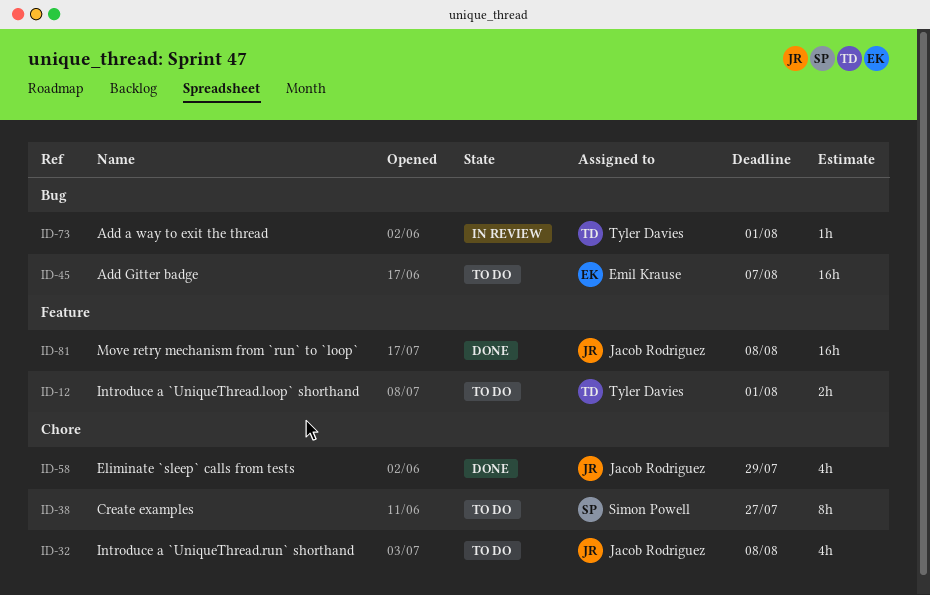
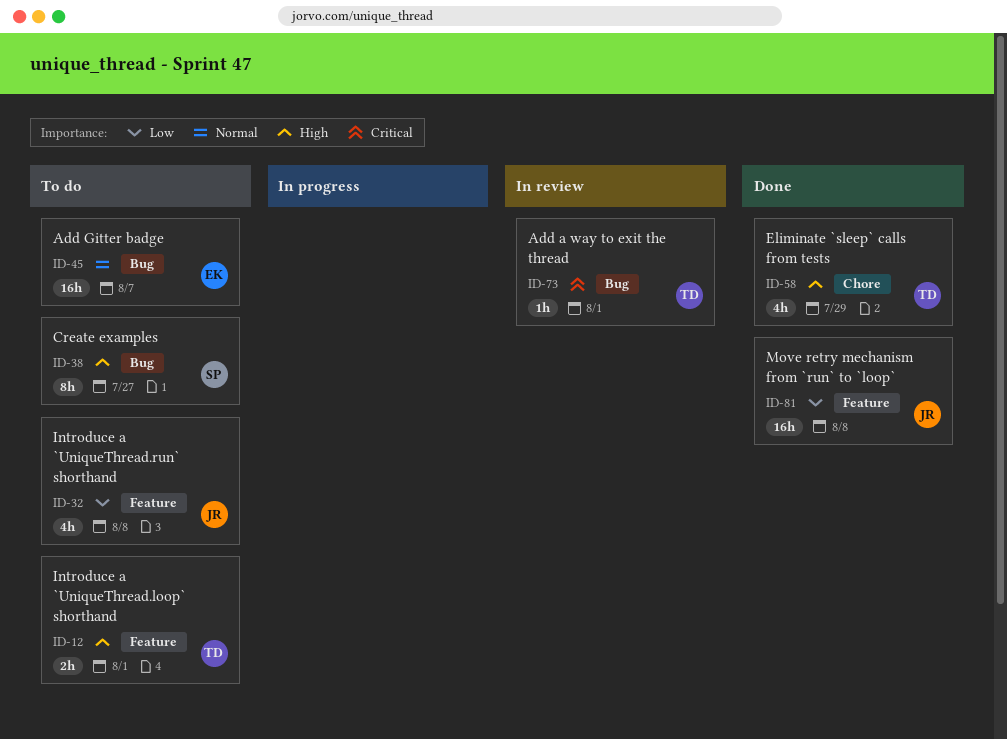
ID-32, label: Chore -> Feature
ID-38, label: Chore -> Bug
ID-58, owner: Jacob Rodriguez -> Tyler Davies

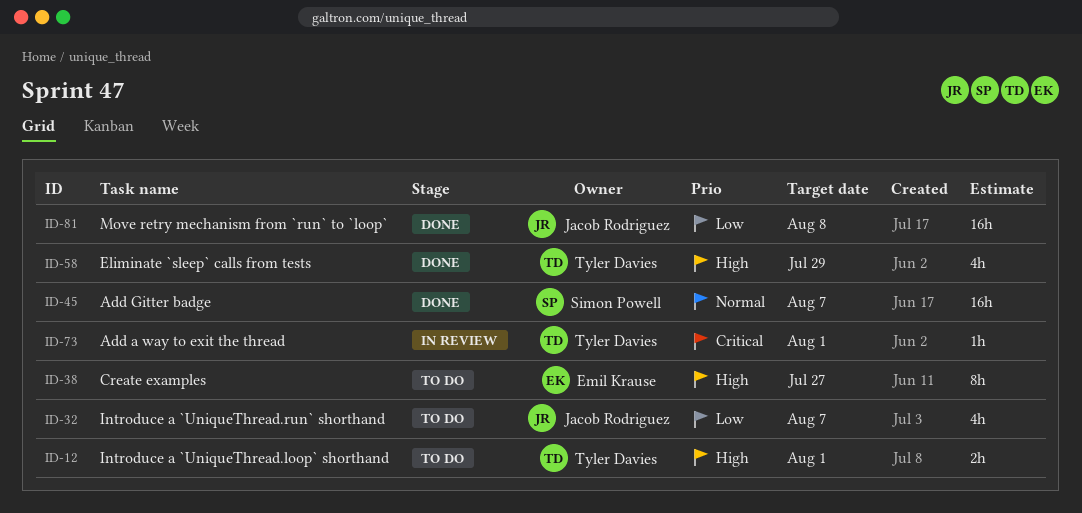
ID-32, due: Aug 8 -> Aug 7
ID-38, owner: Simon Powell -> Emil Krause
ID-45, status: To do -> Done
ID-45, owner: Emil Krause -> Simon Powell

